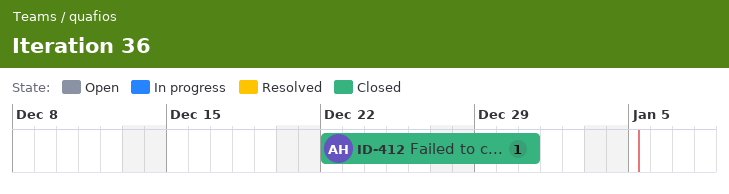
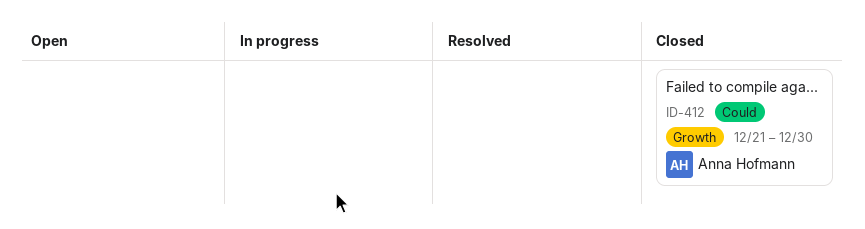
ID-412, start: Dec 22 -> Dec 21
ID-412, due: Dec 31 -> Dec 30

